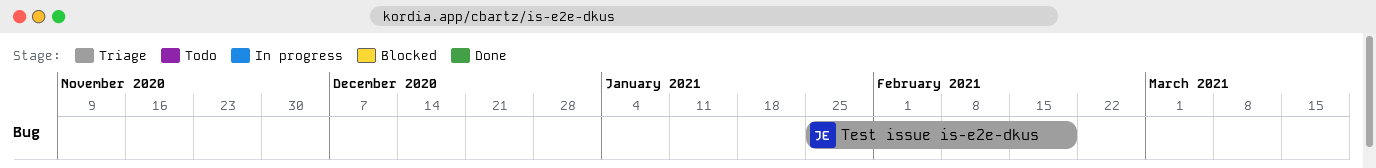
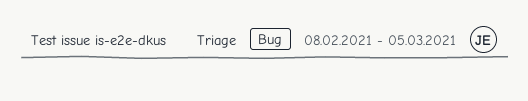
Test issue is-e2e-dkus, start: Jan 25 -> Feb 8
Test issue is-e2e-dkus, due: Feb 19 -> Mar 5

